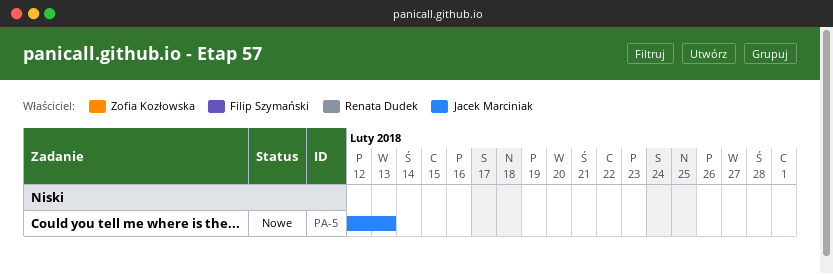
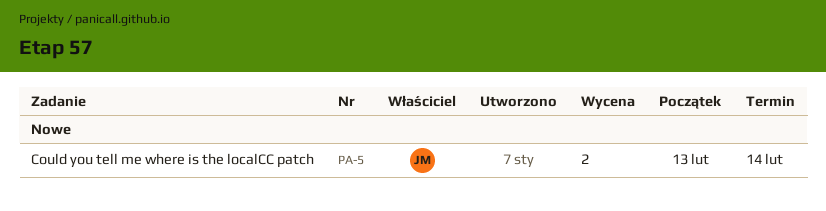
PA-5, start: Feb 12 -> Feb 13
PA-5, due: Feb 13 -> Feb 14

